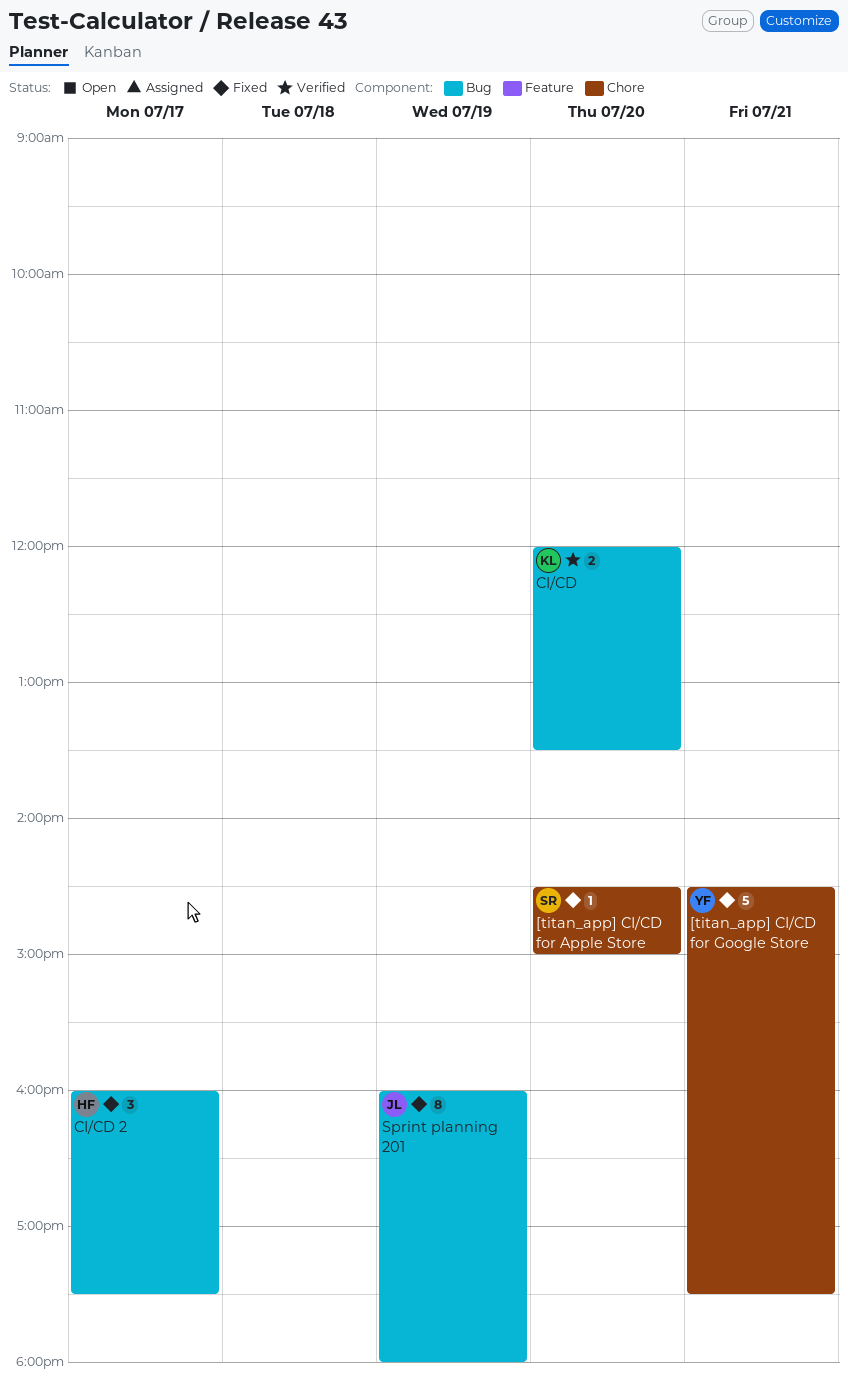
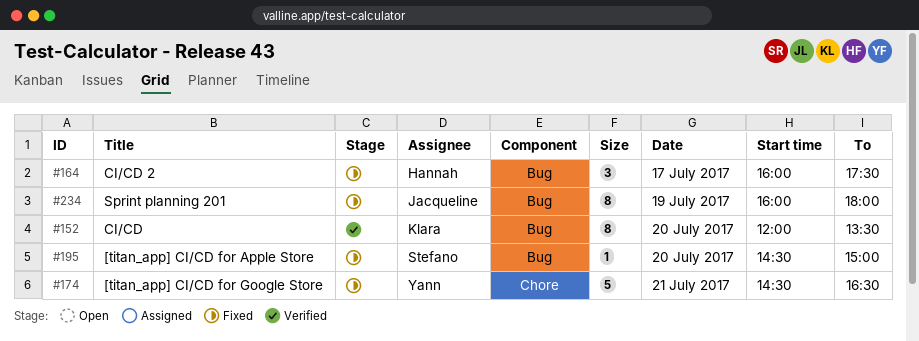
[titan_app] CI/CD for Apple Store, label: Chore -> Bug
[titan_app] CI/CD for Google Store, ends: 17:30 -> 16:30
CI/CD, estimate: 2 -> 8

